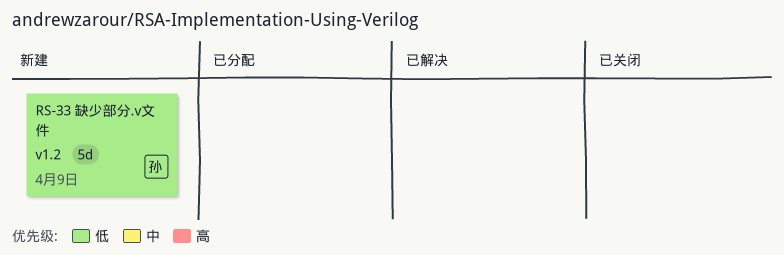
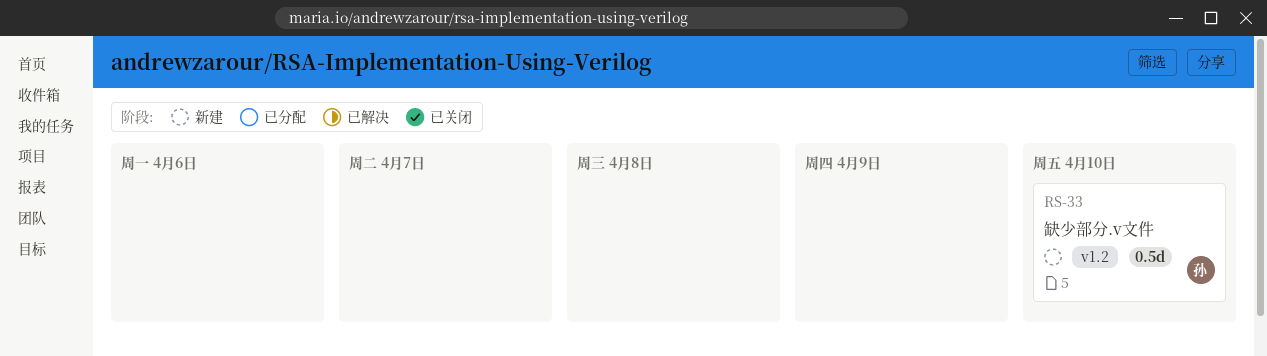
RS-33, estimate: 5d -> 0.5d
RS-33, due: Apr 9 -> Apr 10

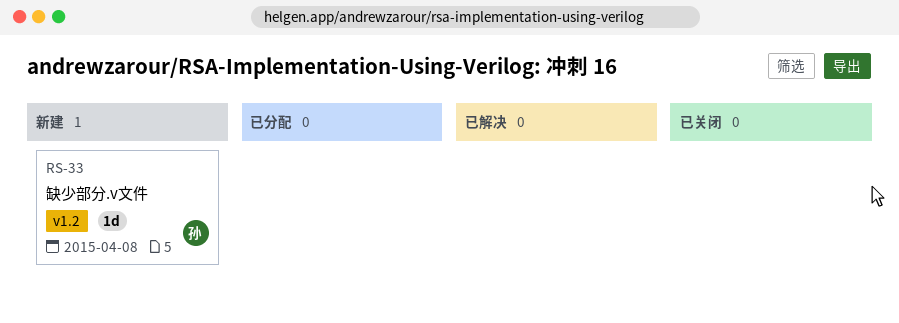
RS-33, estimate: 0.5d -> 1d
RS-33, due: Apr 10 -> Apr 8

